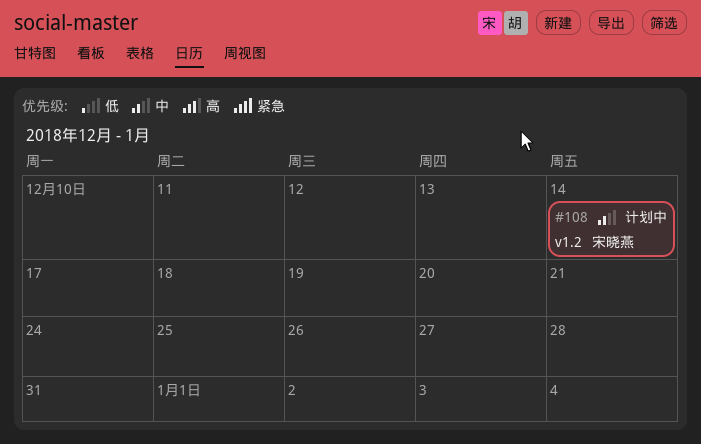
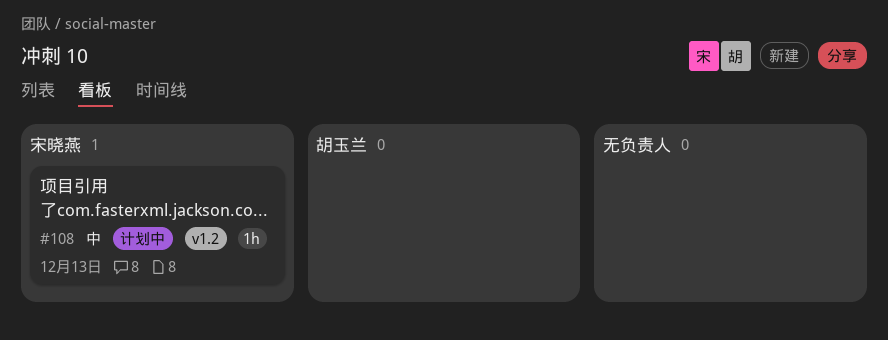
#108, due: Dec 14 -> Dec 13

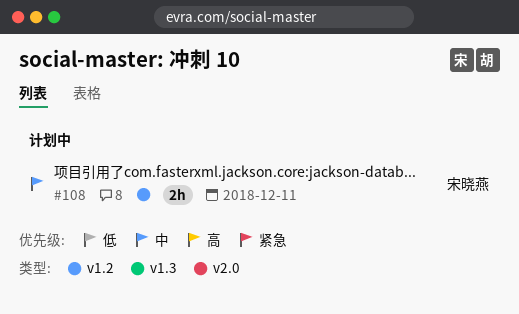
#108, estimate: 1h -> 2h
#108, due: Dec 13 -> Dec 11

